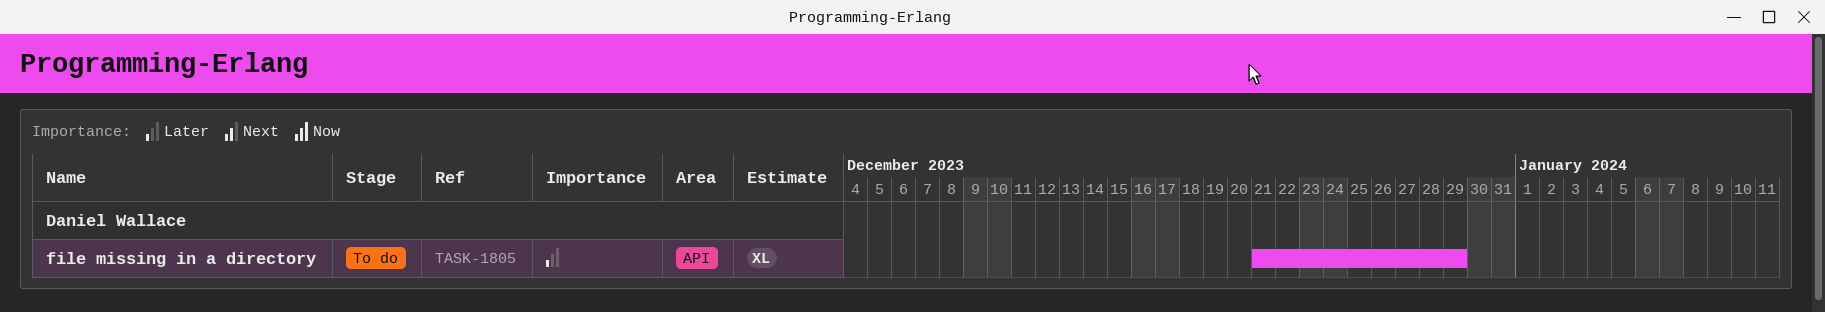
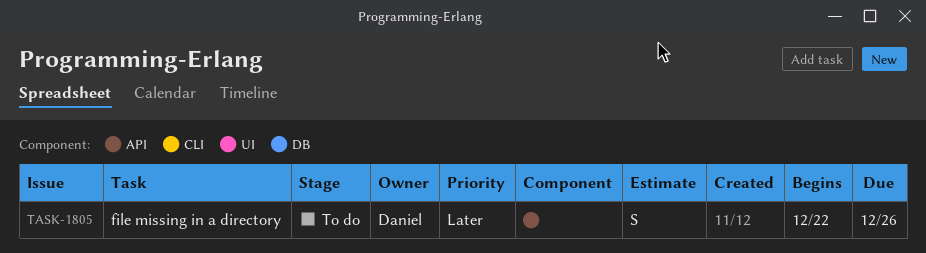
TASK-1805, estimate: XL -> S
TASK-1805, start: Dec 21 -> Dec 22
TASK-1805, due: Dec 29 -> Dec 26

